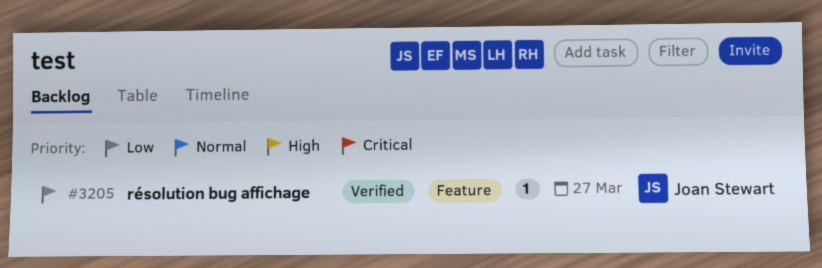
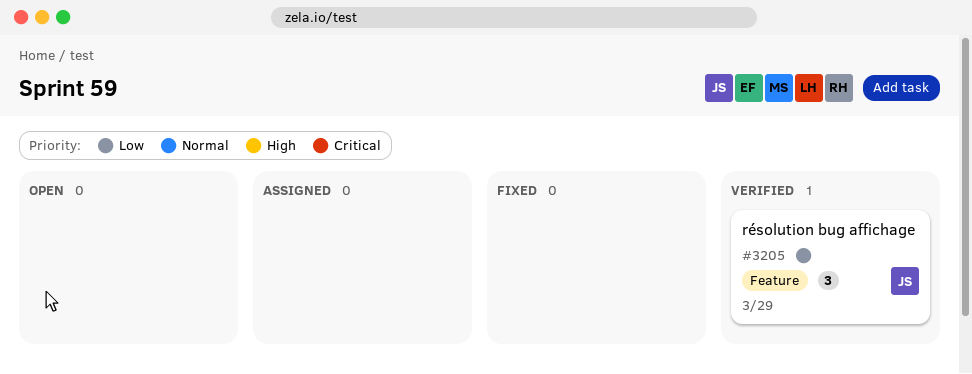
#3205, estimate: 1 -> 3
#3205, due: Mar 27 -> Mar 29

